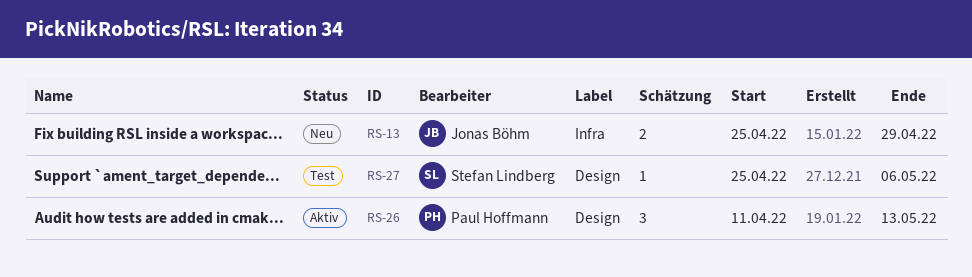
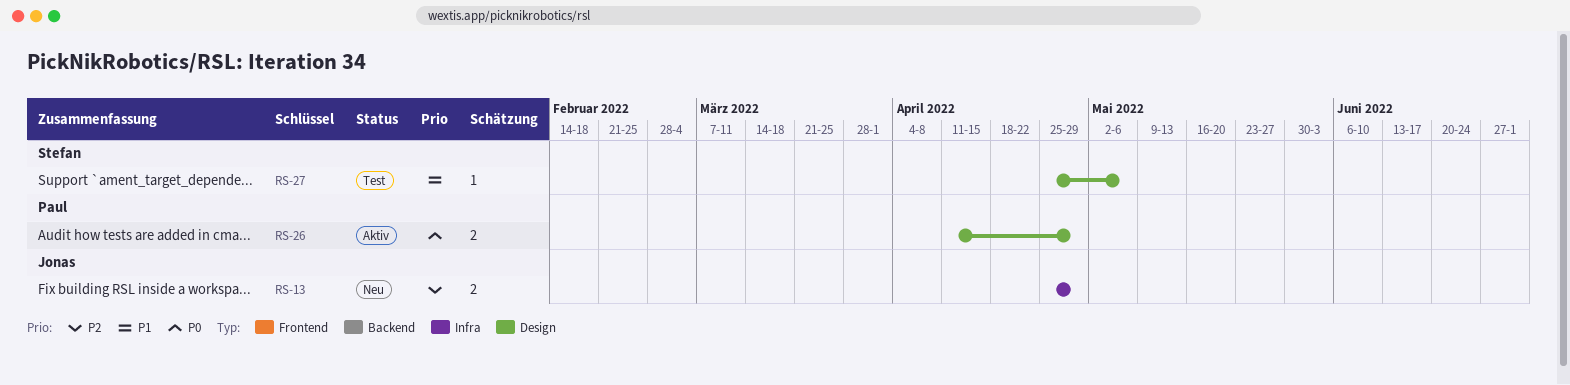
RS-26, estimate: 3 -> 2
RS-26, due: May 13 -> Apr 29

